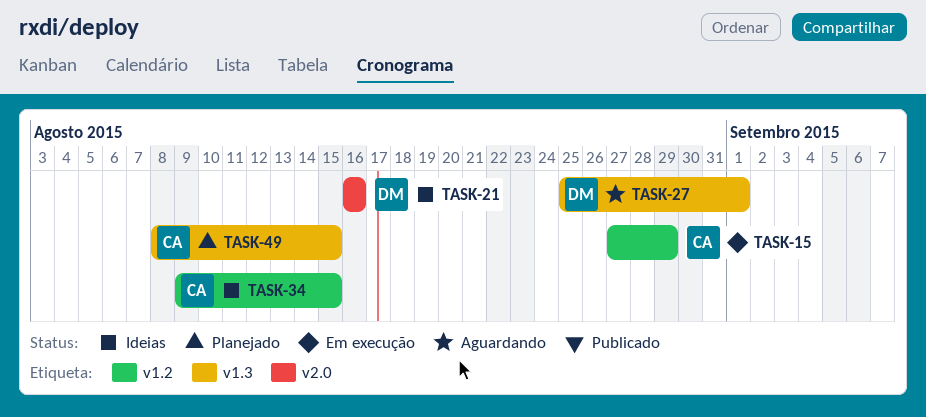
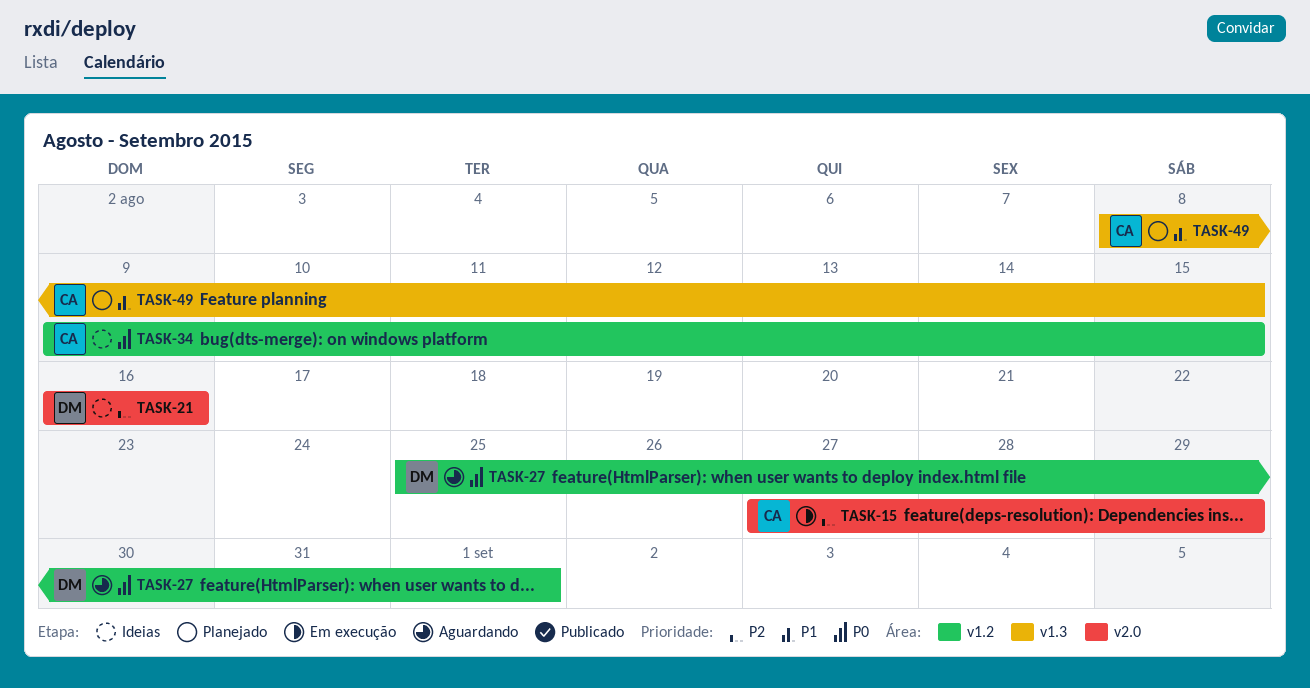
TASK-15, label: v1.2 -> v2.0
TASK-27, label: v1.3 -> v1.2

